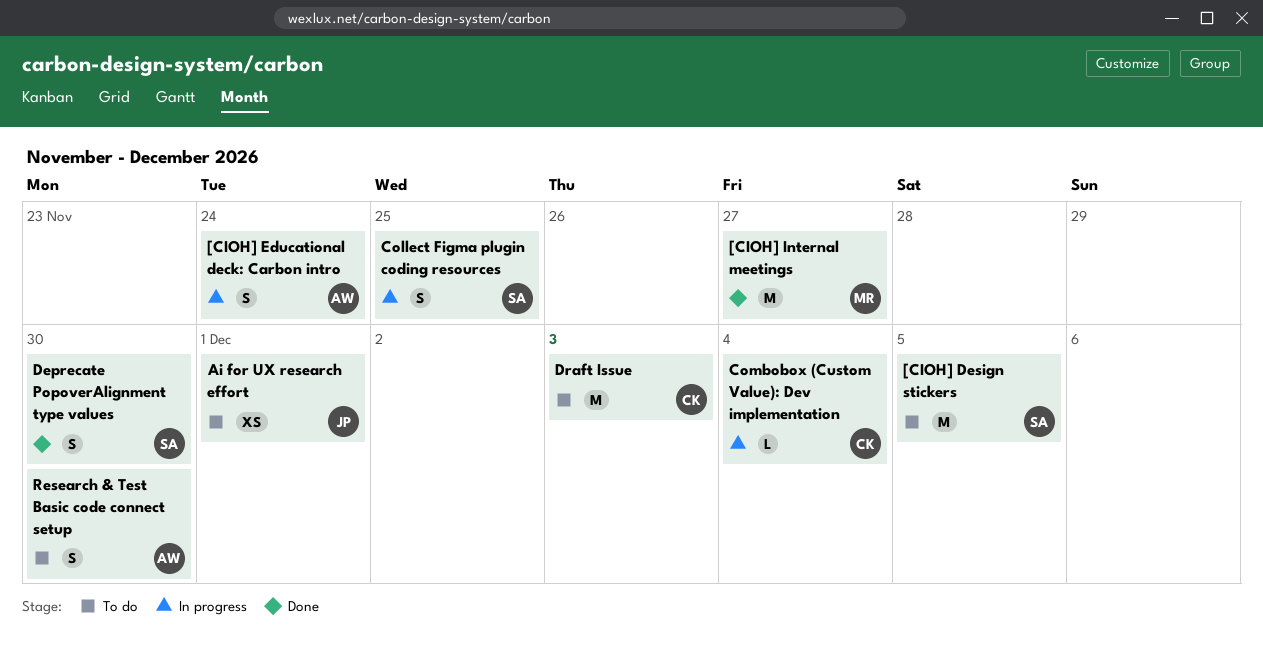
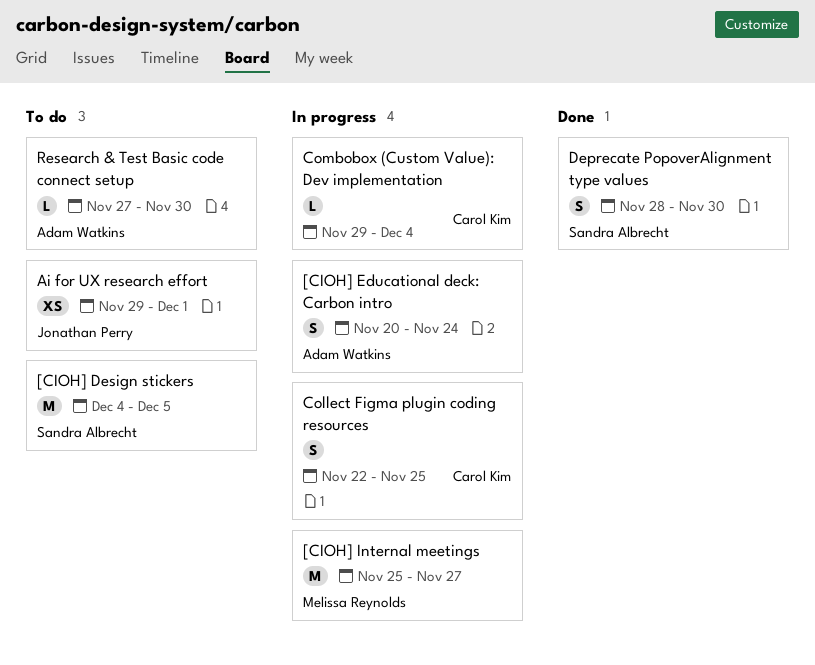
[CIOH] Internal meetings, status: Done -> In progress
Collect Figma plugin coding resources, owner: Sandra Albrecht -> Carol Kim
Draft Issue: present -> none
Research & Test Basic code connect setup, estimate: S -> L

